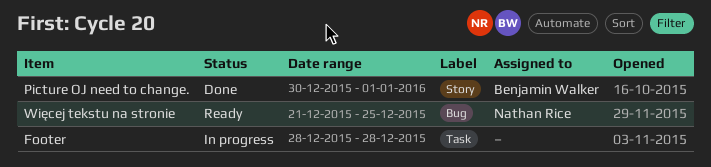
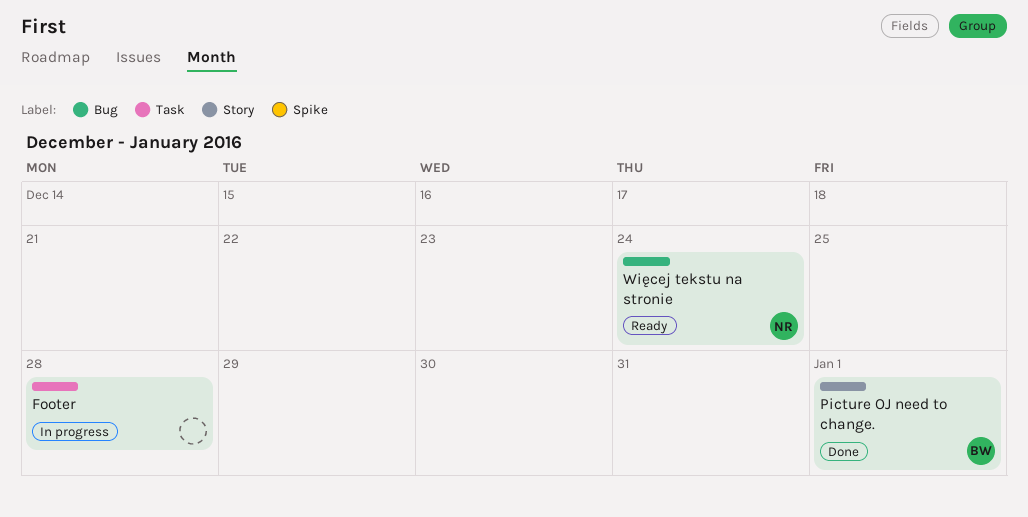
Więcej tekstu na stronie, due: Dec 25 -> Dec 24

